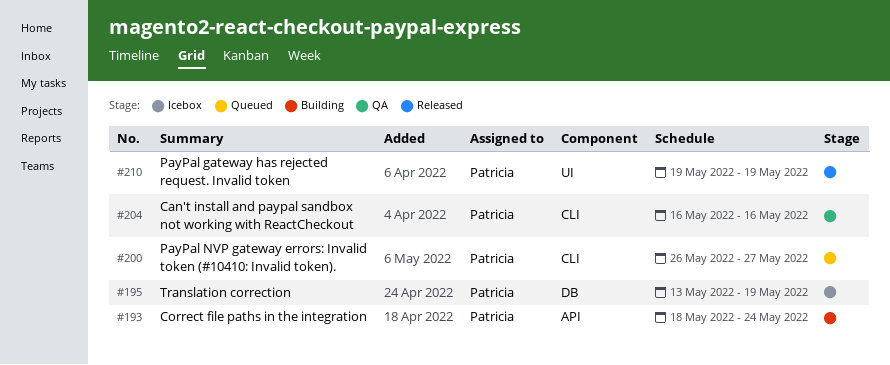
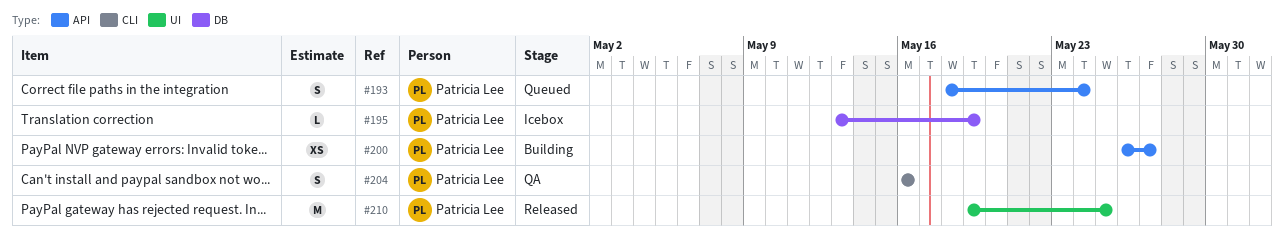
#193, status: Building -> Queued
#200, status: Queued -> Building
#200, label: CLI -> API
#210, due: May 19 -> May 25

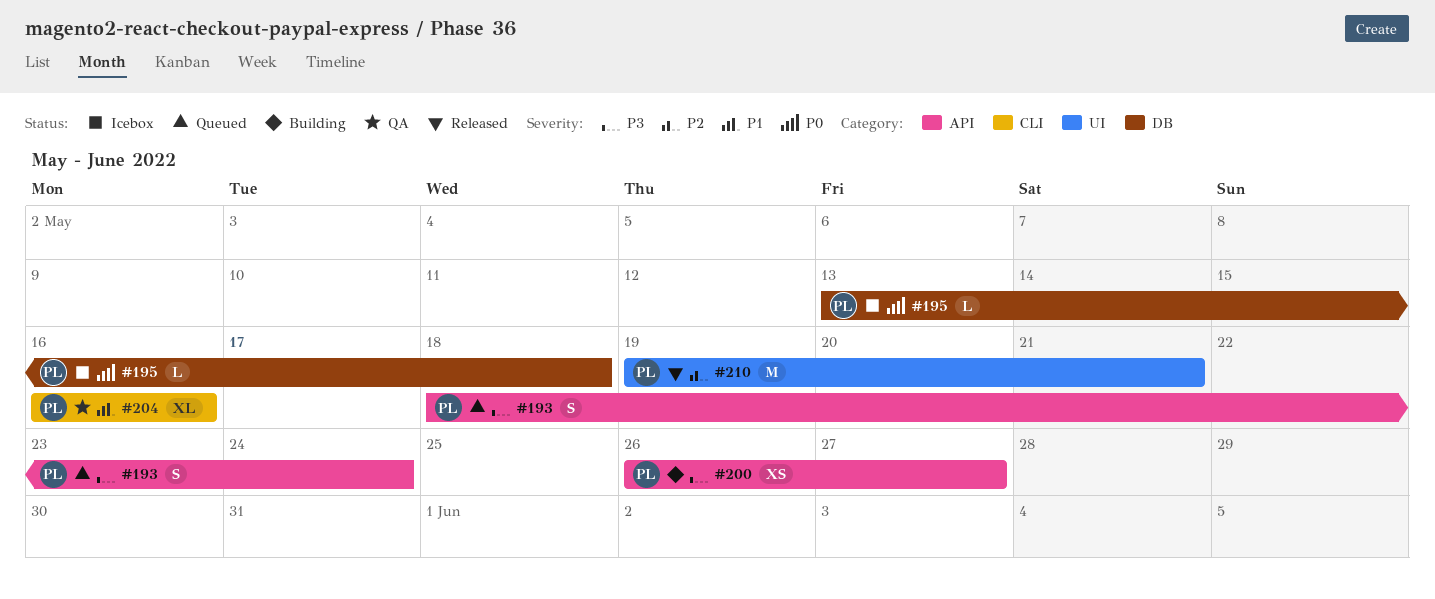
#195, due: May 19 -> May 18
#204, estimate: S -> XL
#210, due: May 25 -> May 21

